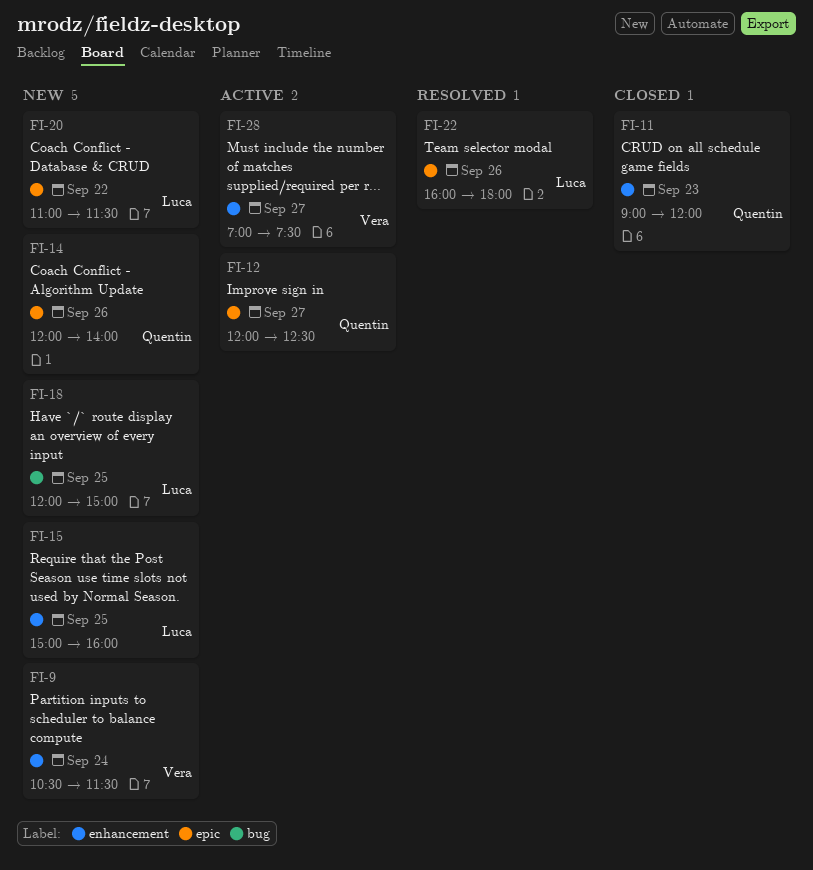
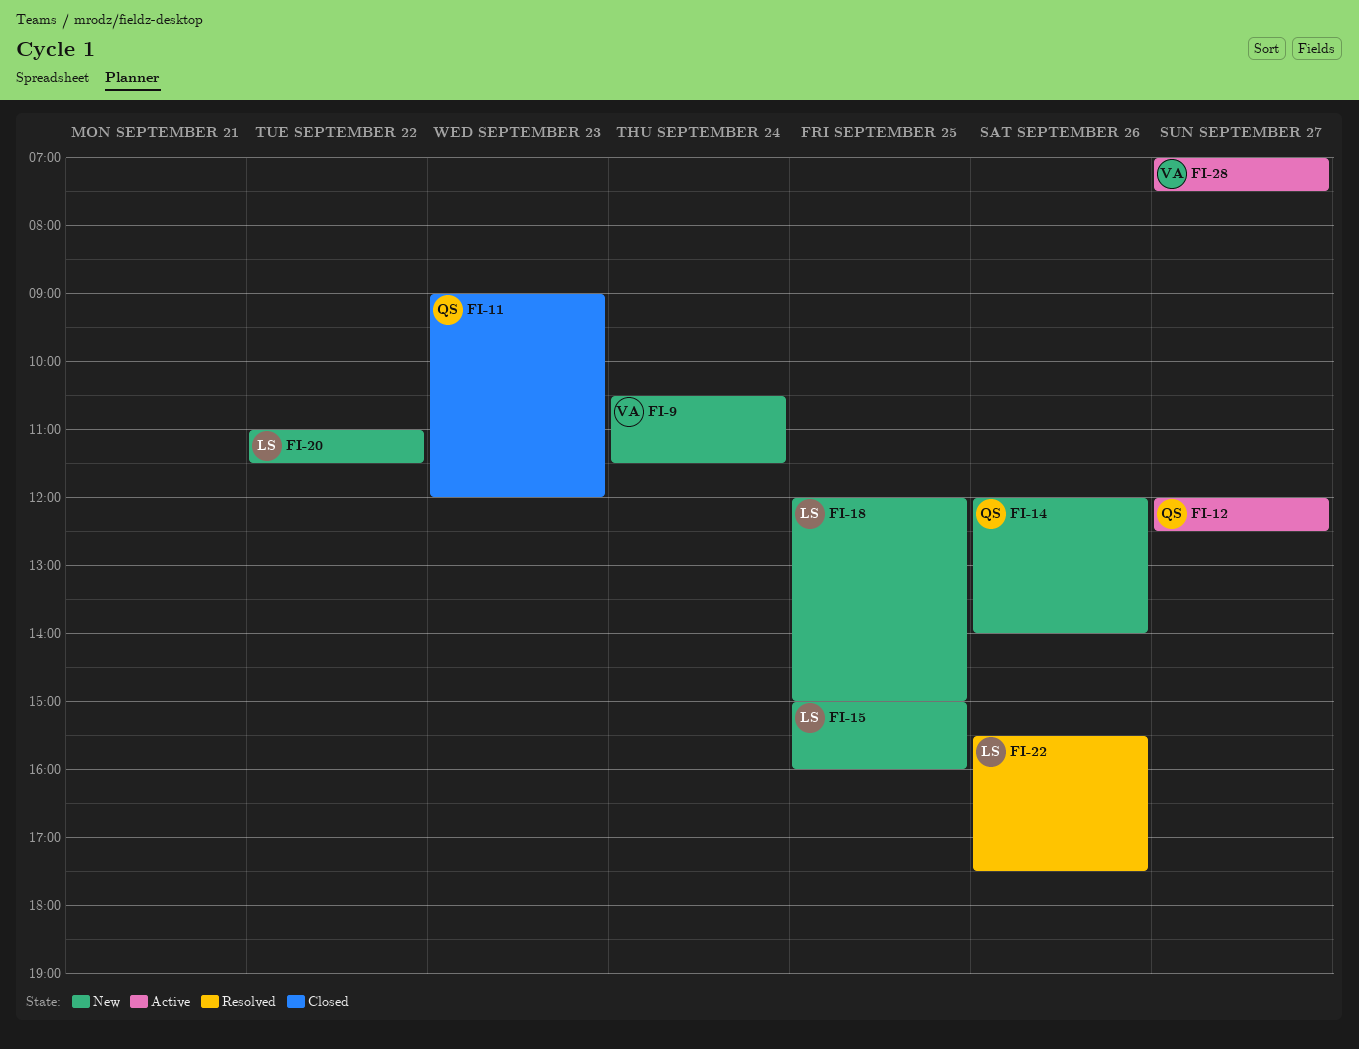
FI-22, begins: 16:00 -> 15:30
FI-22, ends: 18:00 -> 17:30

